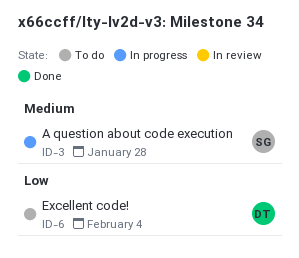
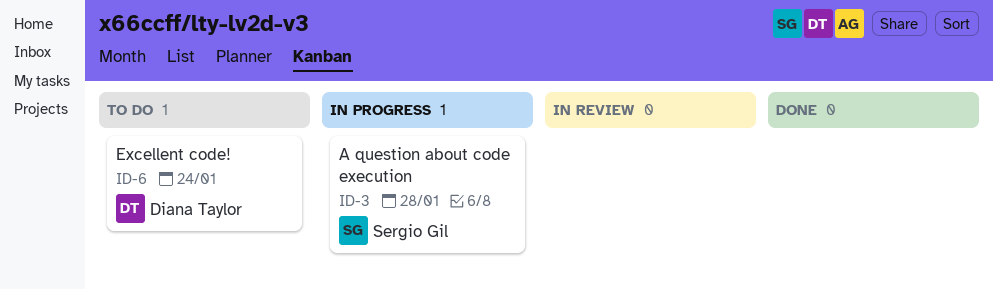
ID-6, due: Feb 4 -> Jan 24

